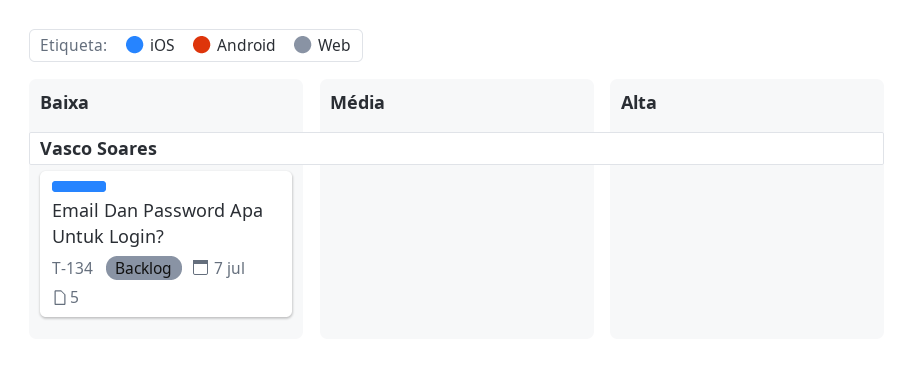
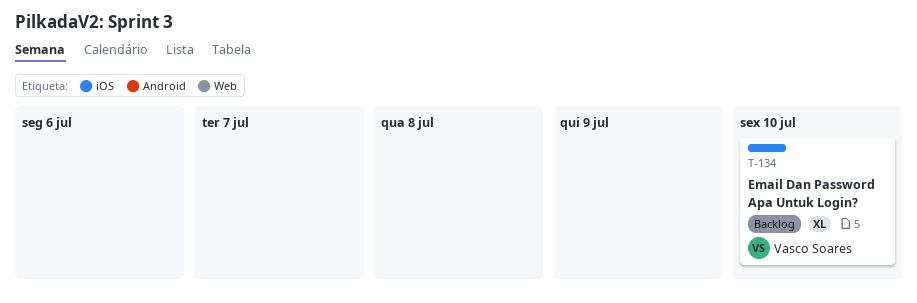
T-134, due: Jul 7 -> Jul 10

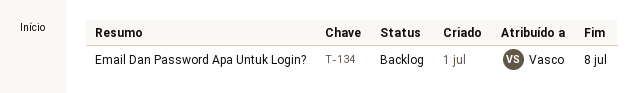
T-134, due: Jul 10 -> Jul 8

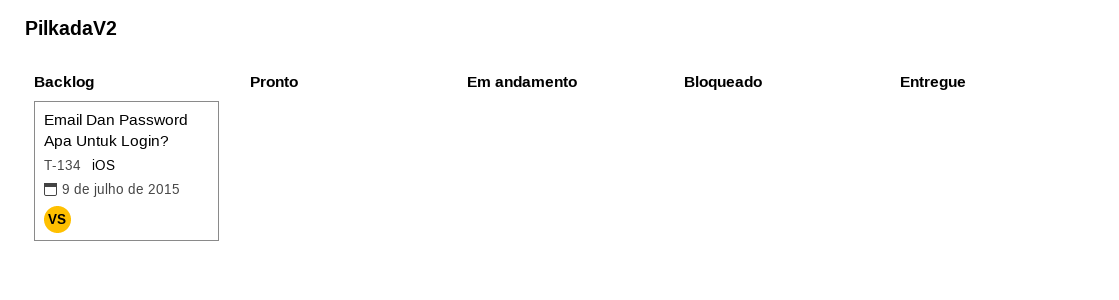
T-134, due: Jul 8 -> Jul 9

